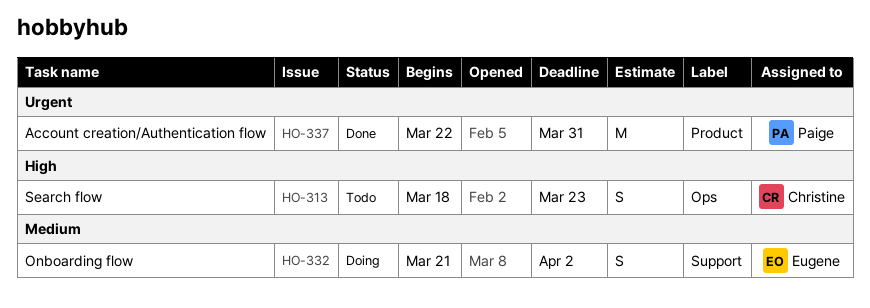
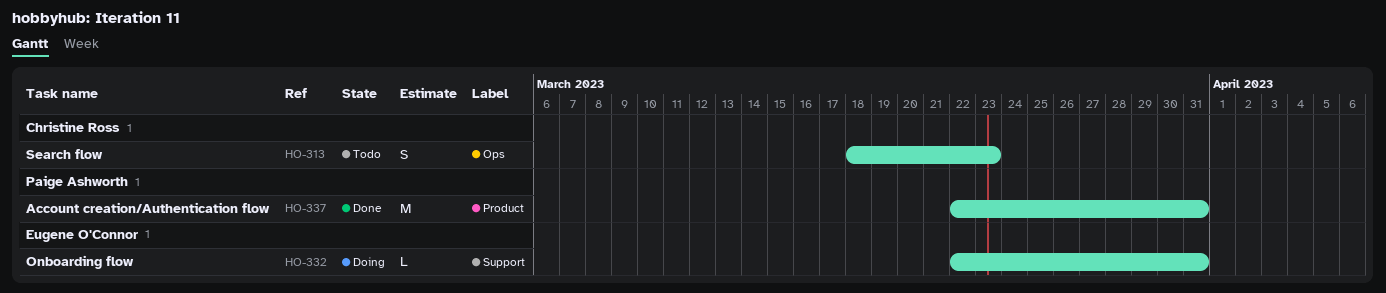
HO-332, estimate: S -> L
HO-332, start: Mar 21 -> Mar 22
HO-332, due: Apr 2 -> Mar 31

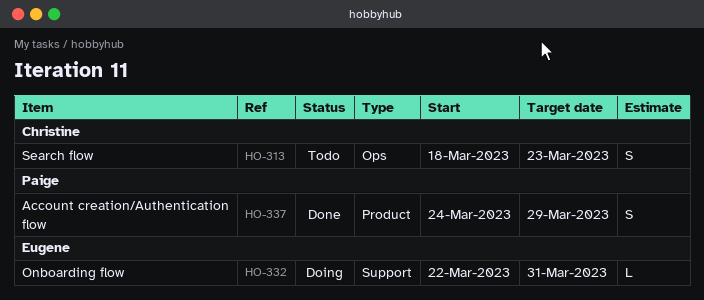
HO-337, estimate: M -> S
HO-337, start: Mar 22 -> Mar 24
HO-337, due: Mar 31 -> Mar 29

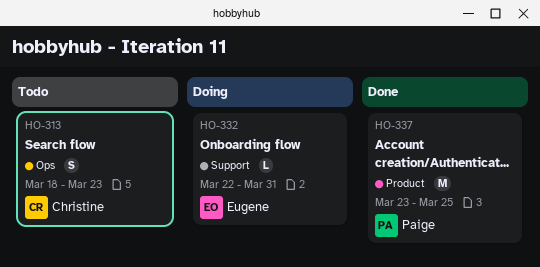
HO-337, estimate: S -> M
HO-337, start: Mar 24 -> Mar 23
HO-337, due: Mar 29 -> Mar 25

